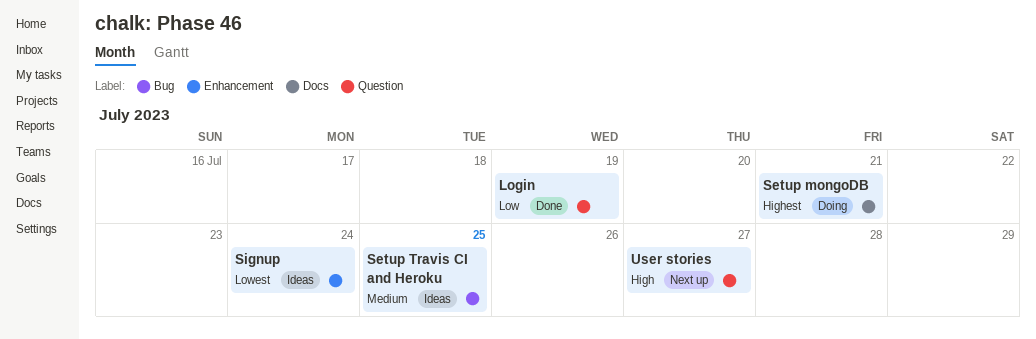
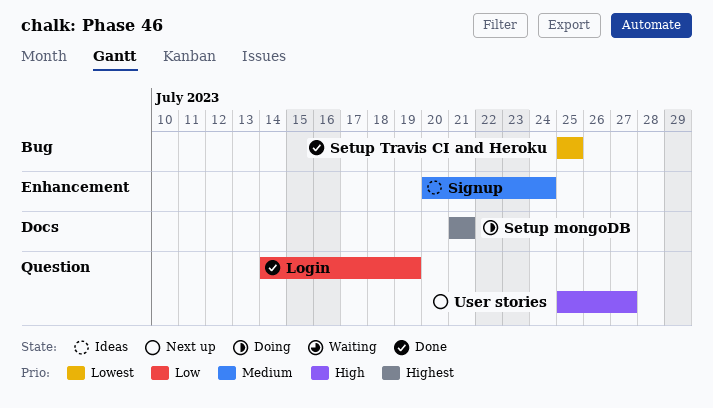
Setup Travis CI and Heroku, status: Ideas -> Done
Setup Travis CI and Heroku, priority: Medium -> Lowest
Signup, priority: Lowest -> Medium

